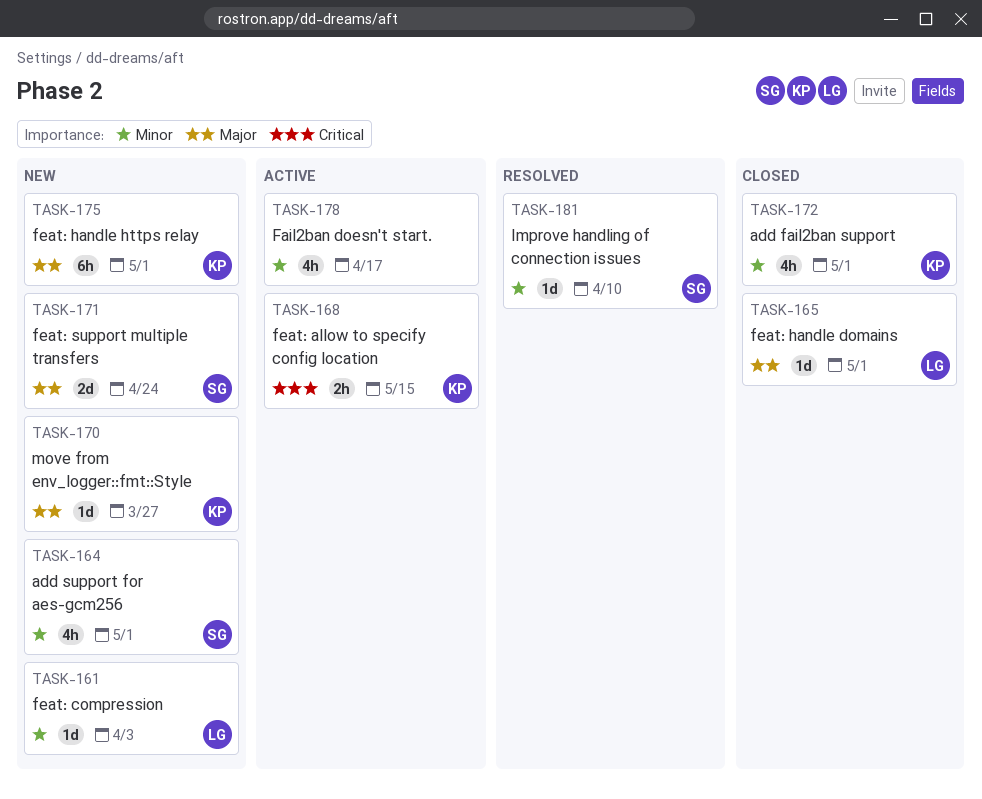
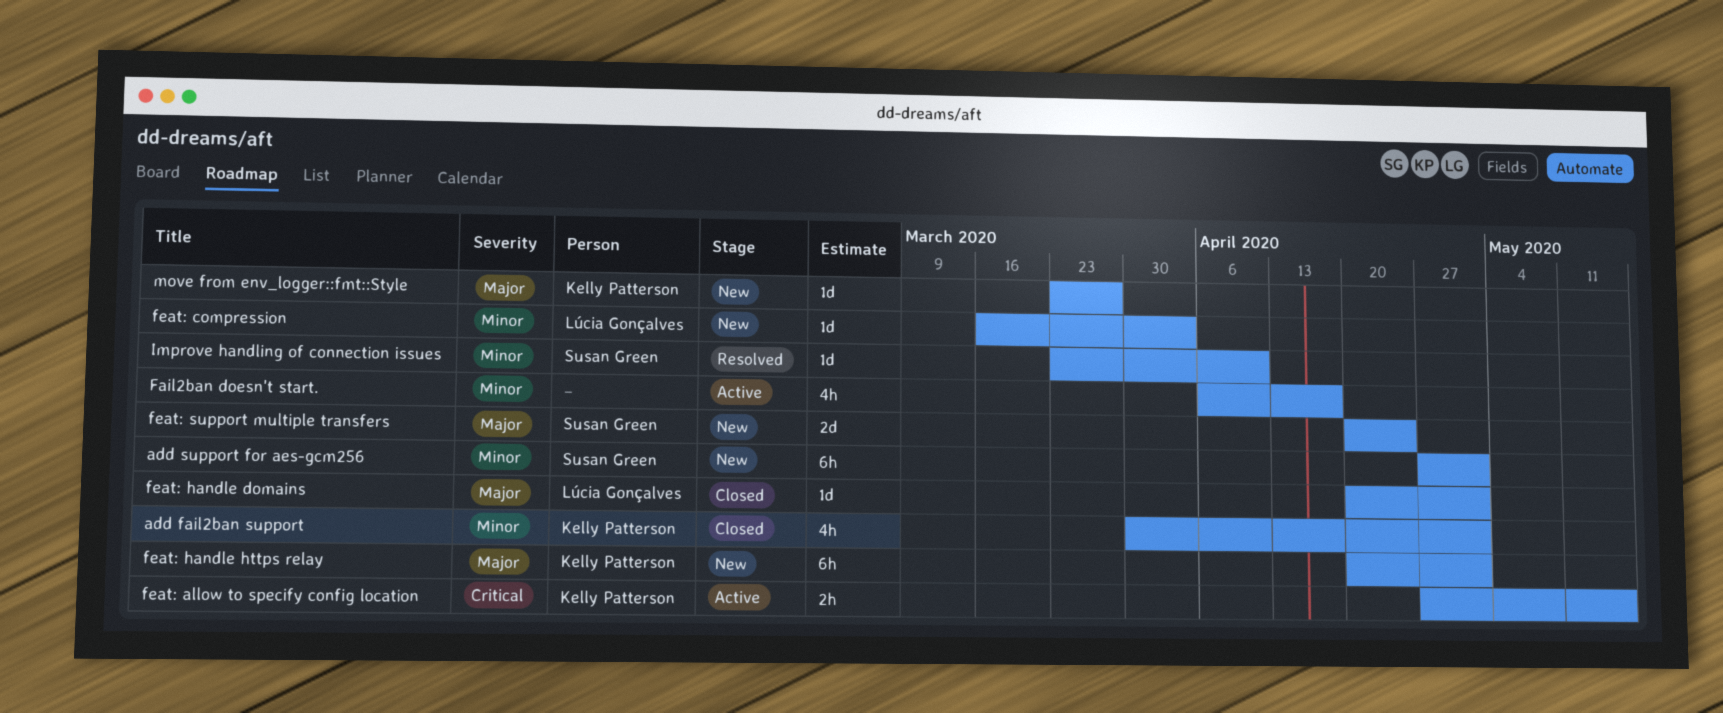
add support for aes-gcm256, estimate: 4h -> 6h

